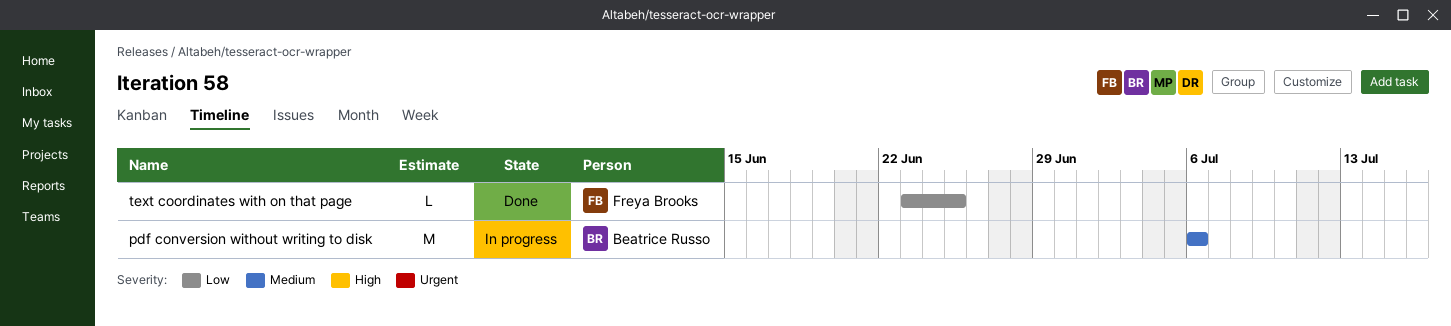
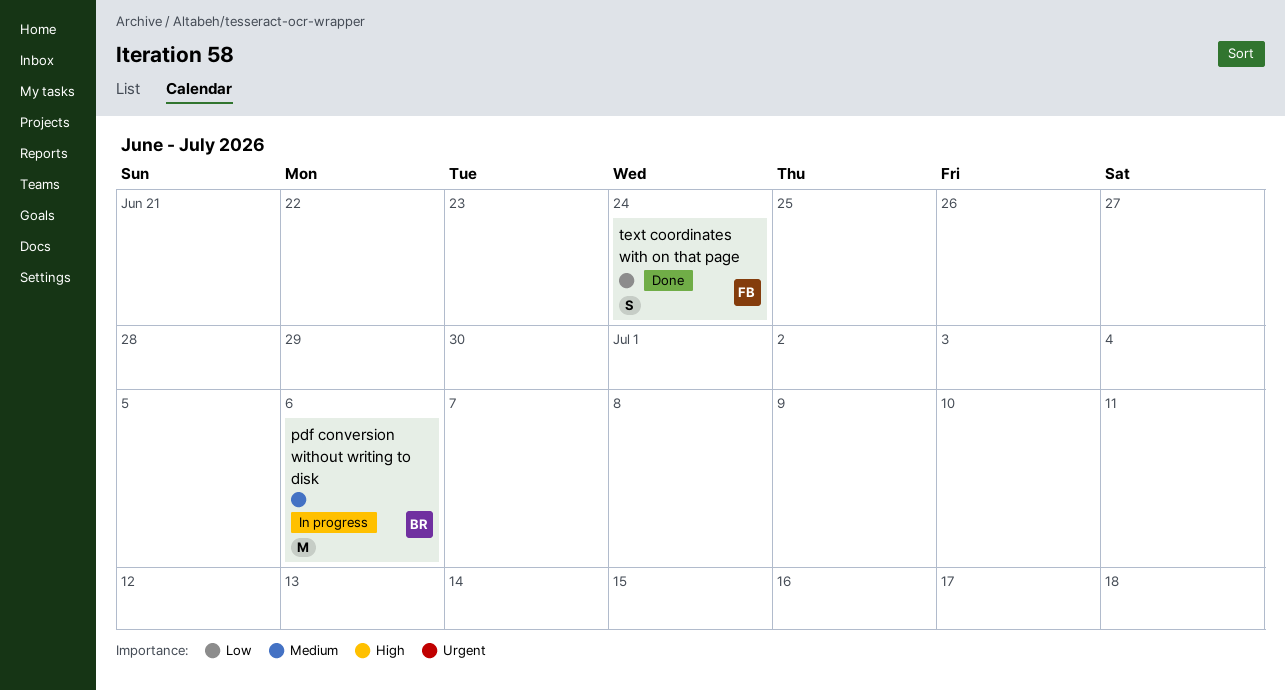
text coordinates with on that page, estimate: L -> S
text coordinates with on that page, due: Jun 25 -> Jun 24

